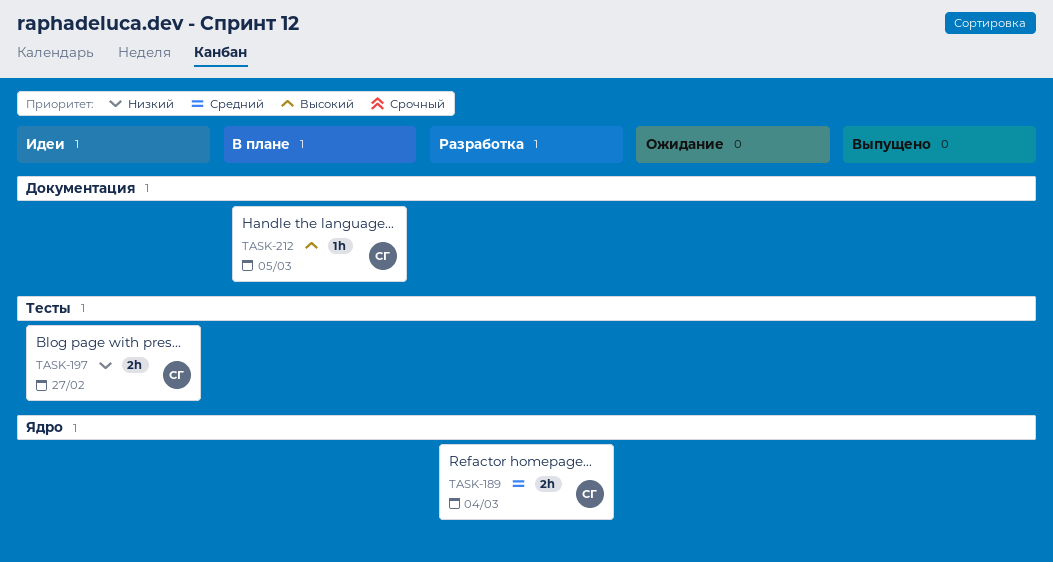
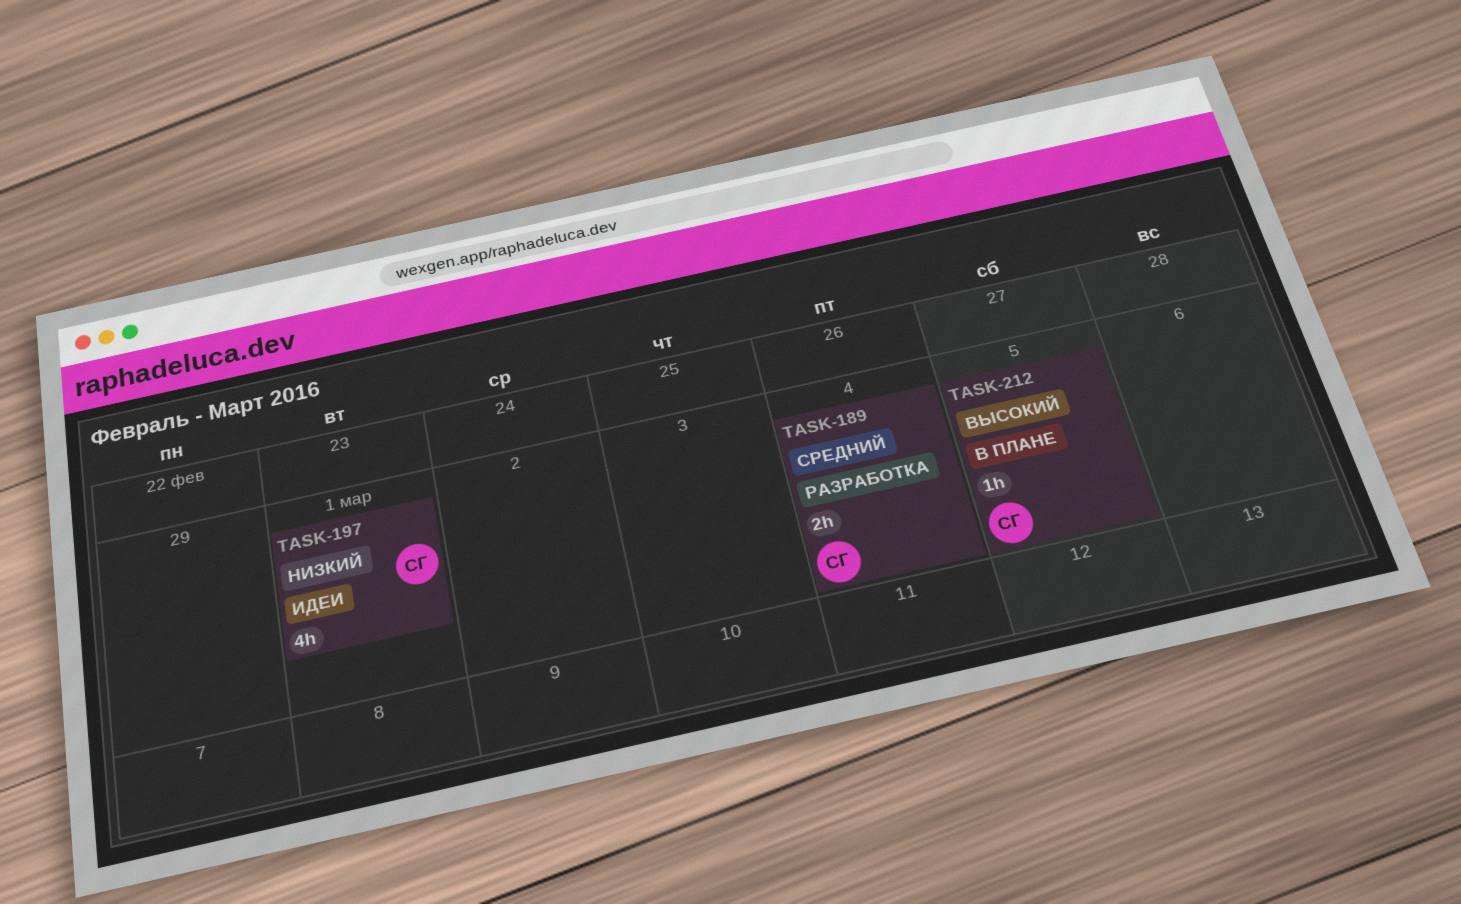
TASK-197, estimate: 2h -> 4h
TASK-197, due: Feb 27 -> Mar 1

